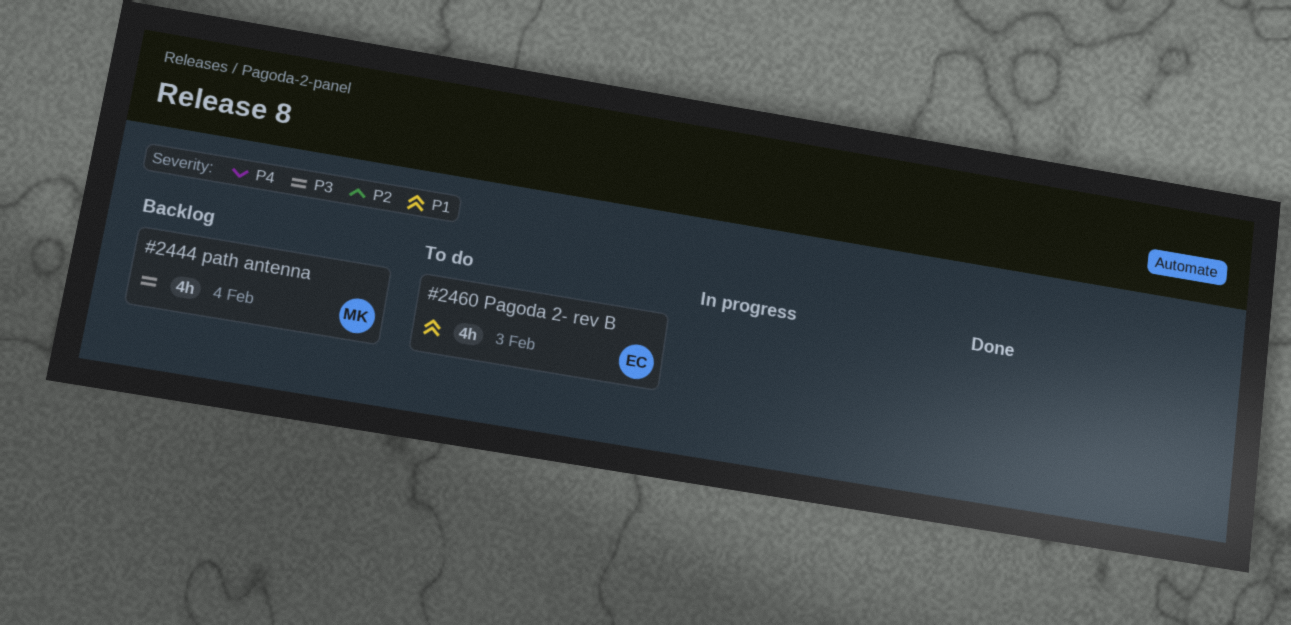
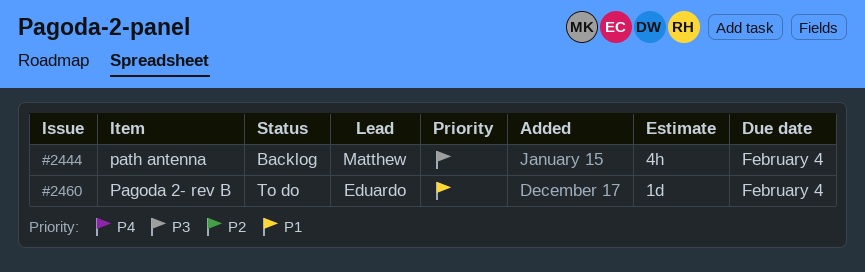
#2460, estimate: 4h -> 1d
#2460, due: Feb 3 -> Feb 4

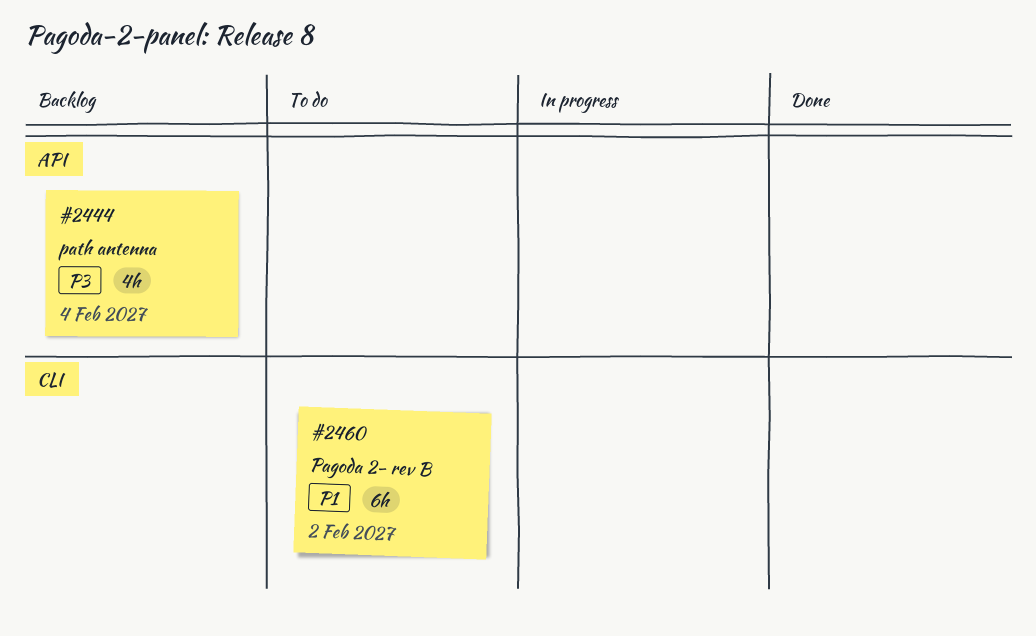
#2460, estimate: 1d -> 6h
#2460, due: Feb 4 -> Feb 2

